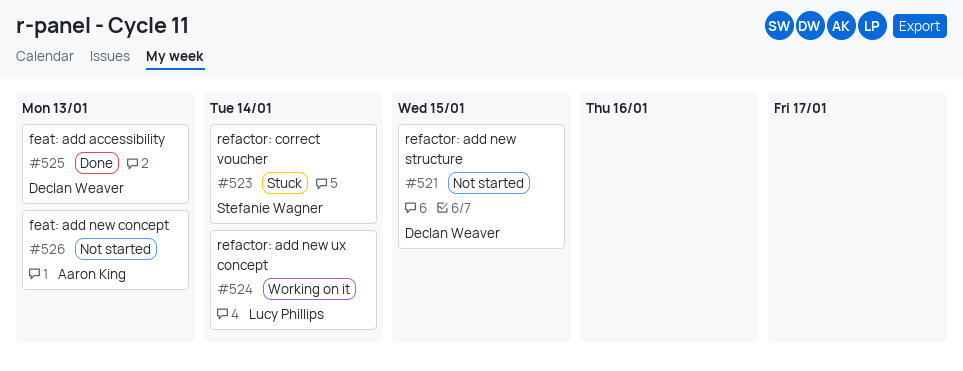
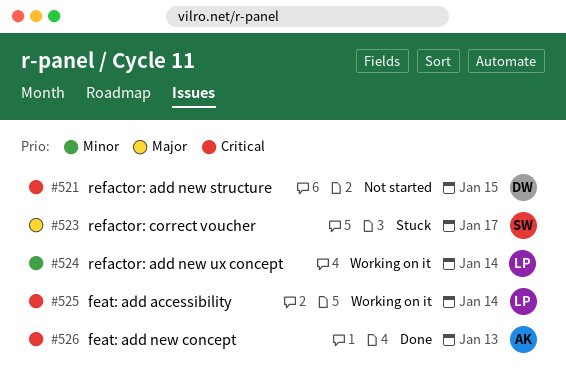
#523, due: Jan 14 -> Jan 17
#525, status: Done -> Working on it
#525, owner: Declan Weaver -> Lucy Phillips
#525, due: Jan 13 -> Jan 14
#526, status: Not started -> Done

